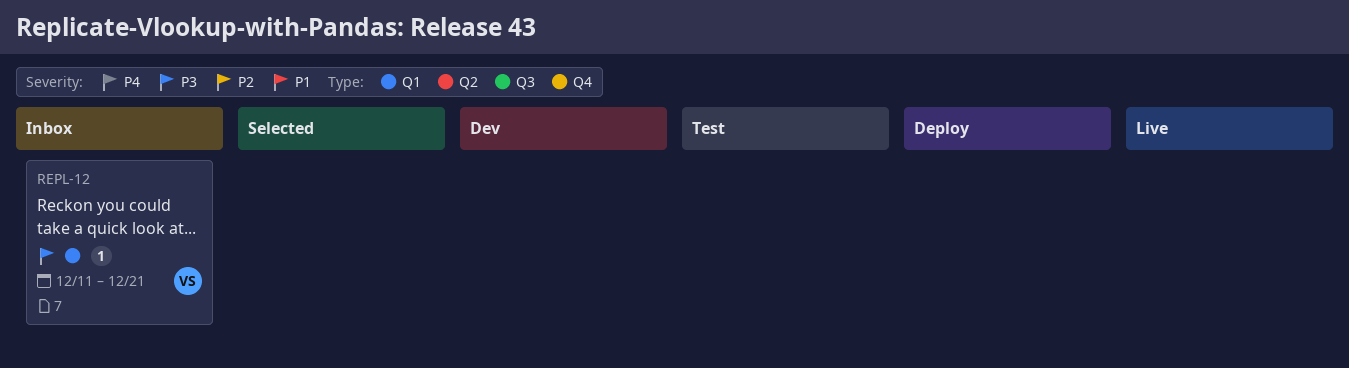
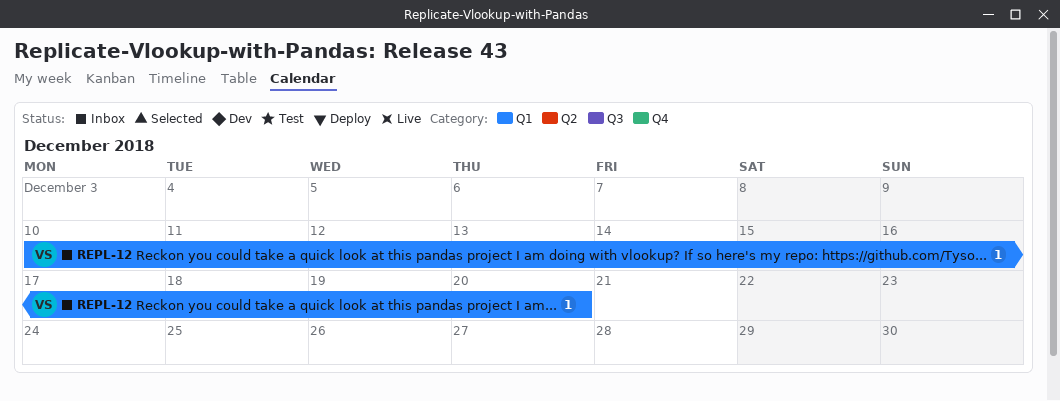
REPL-12, start: Dec 11 -> Dec 10
REPL-12, due: Dec 21 -> Dec 20

